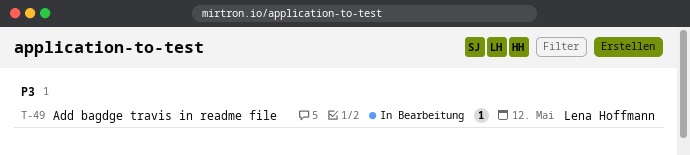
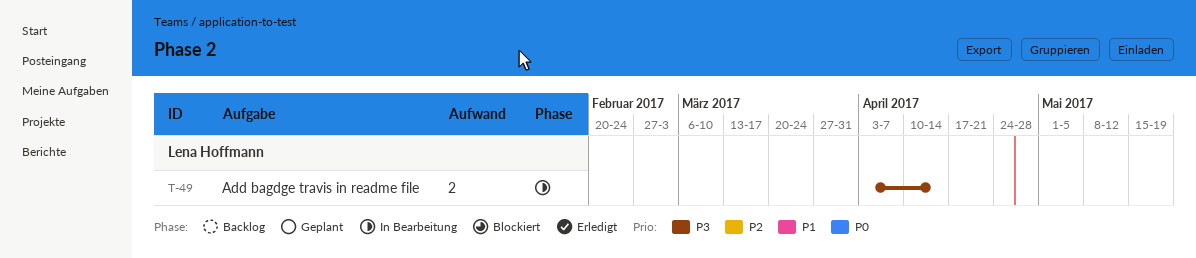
T-49, estimate: 1 -> 2
T-49, due: May 12 -> Apr 14

